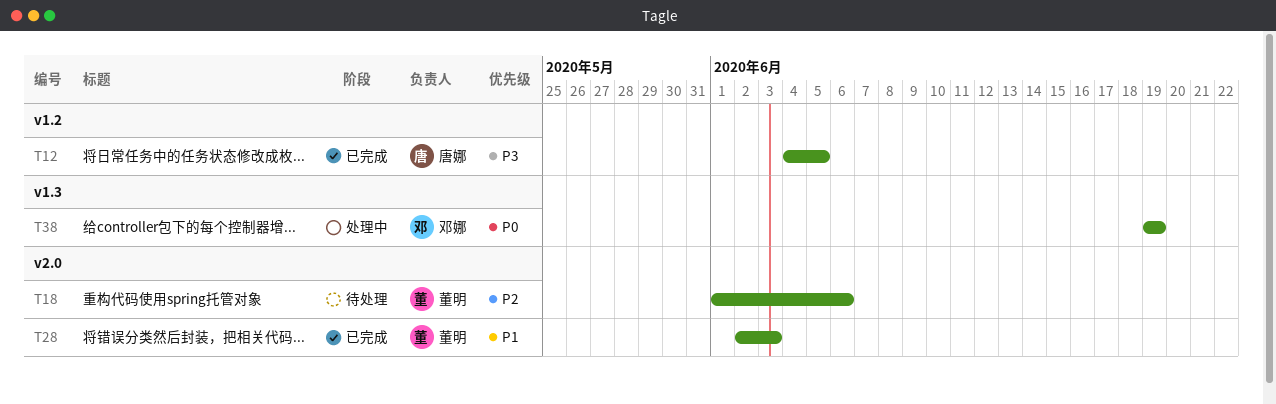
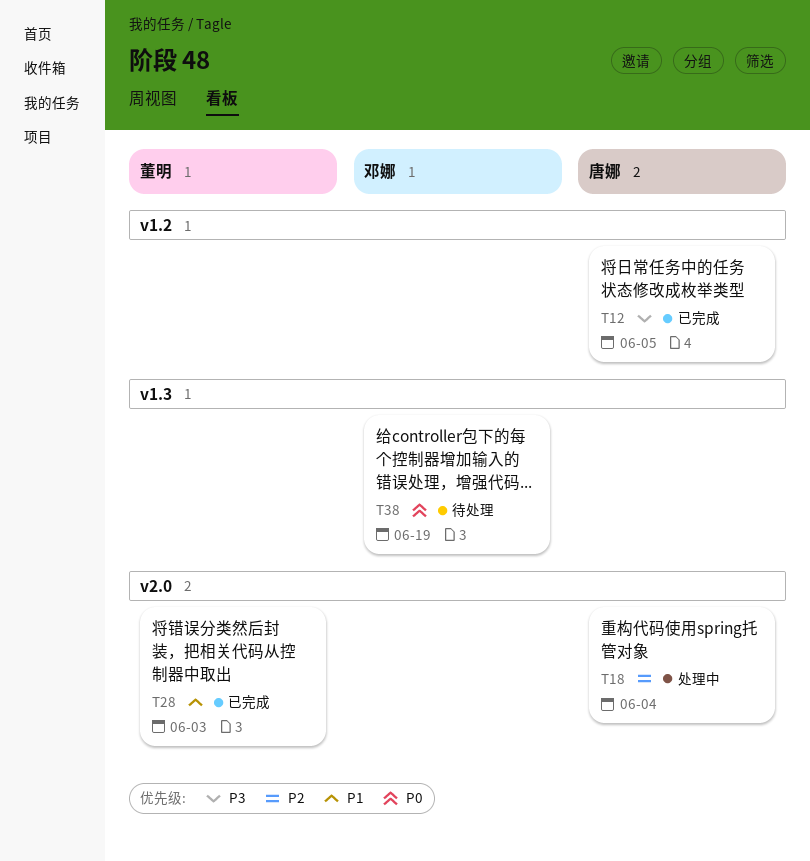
T18, status: 待处理 -> 处理中
T18, owner: 董明 -> 唐娜
T18, due: Jun 6 -> Jun 4
T38, status: 处理中 -> 待处理

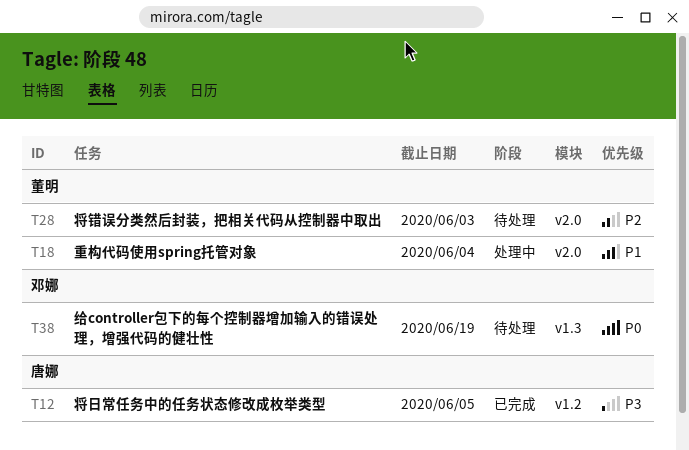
T18, owner: 唐娜 -> 董明
T18, priority: P2 -> P1
T28, status: 已完成 -> 待处理
T28, priority: P1 -> P2

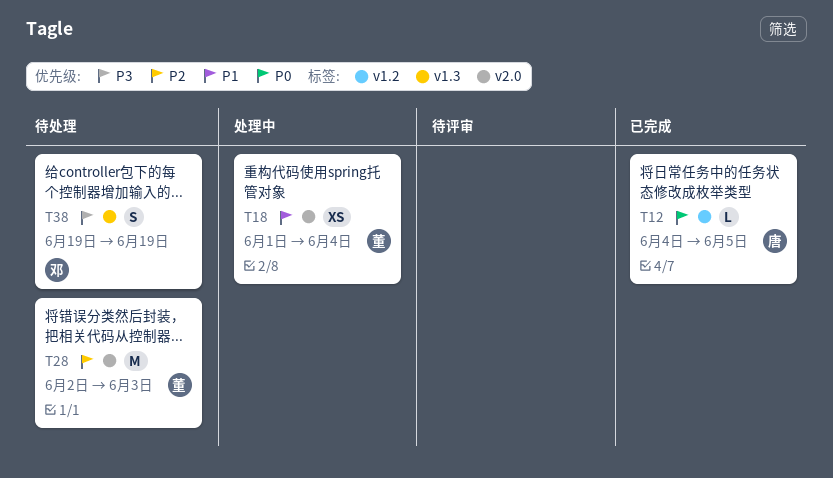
T12, priority: P3 -> P0
T38, priority: P0 -> P3

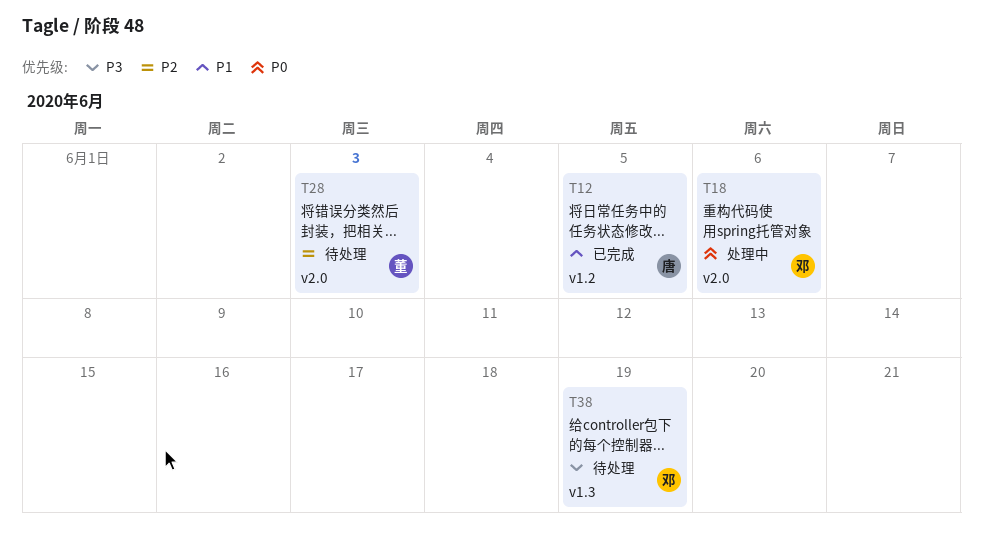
T12, priority: P0 -> P1
T18, owner: 董 -> 邓
T18, priority: P1 -> P0
T18, due: Jun 4 -> Jun 6

